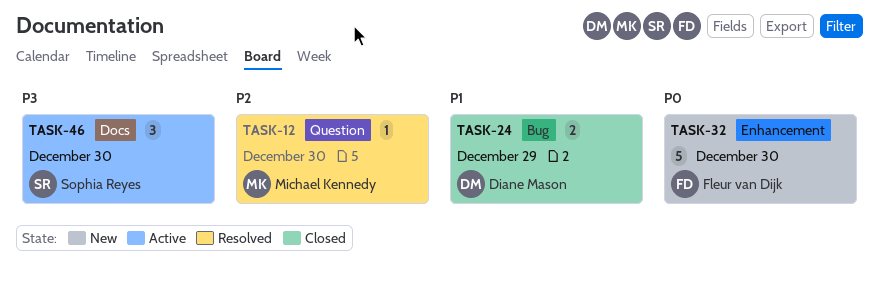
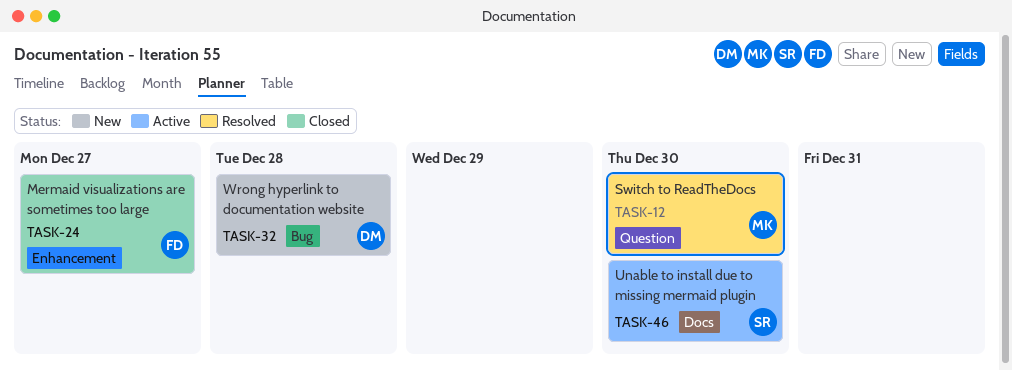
TASK-24, owner: Diane Mason -> Fleur van Dijk
TASK-24, label: Bug -> Enhancement
TASK-24, due: Dec 29 -> Dec 27
TASK-32, owner: Fleur van Dijk -> Diane Mason
TASK-32, label: Enhancement -> Bug
TASK-32, due: Dec 30 -> Dec 28

